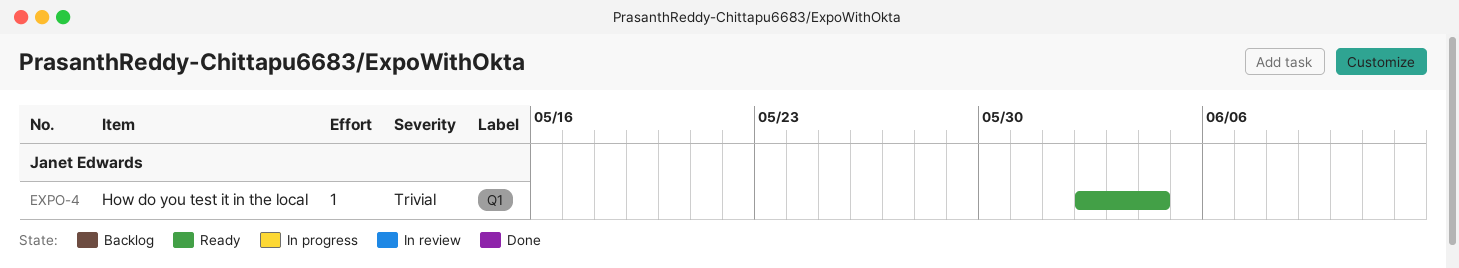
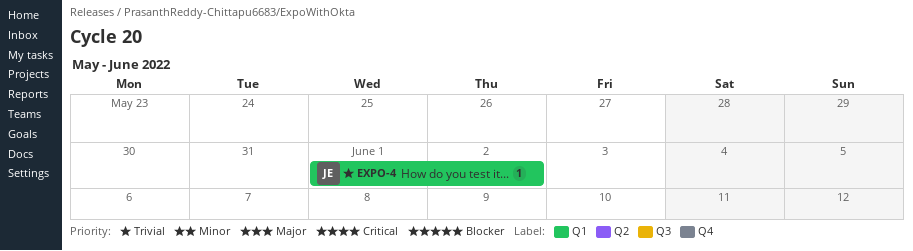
EXPO-4, start: Jun 2 -> Jun 1
EXPO-4, due: Jun 4 -> Jun 2

